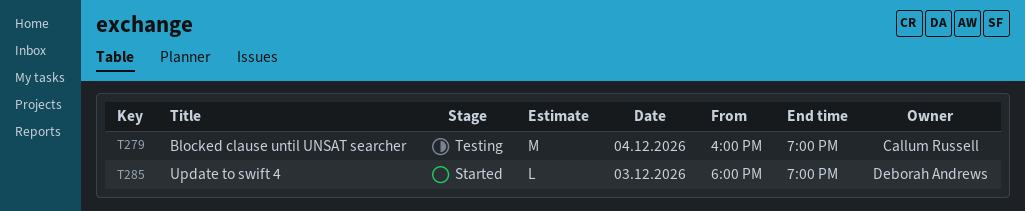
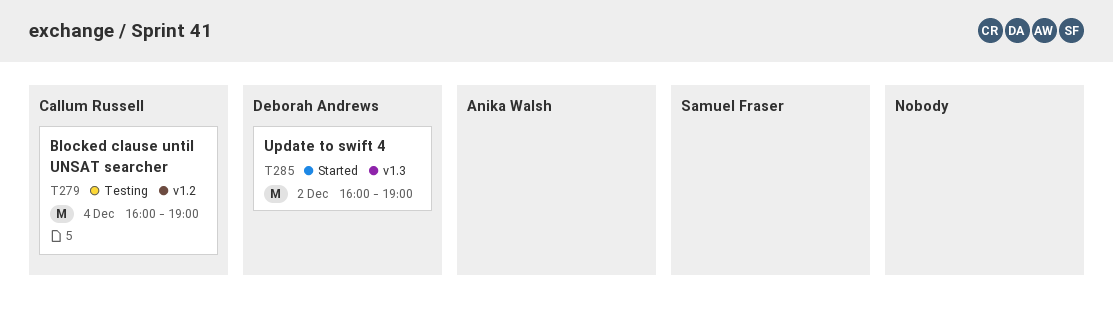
T285, estimate: L -> M
T285, day: Dec 3 -> Dec 2
T285, begins: 18:00 -> 16:00

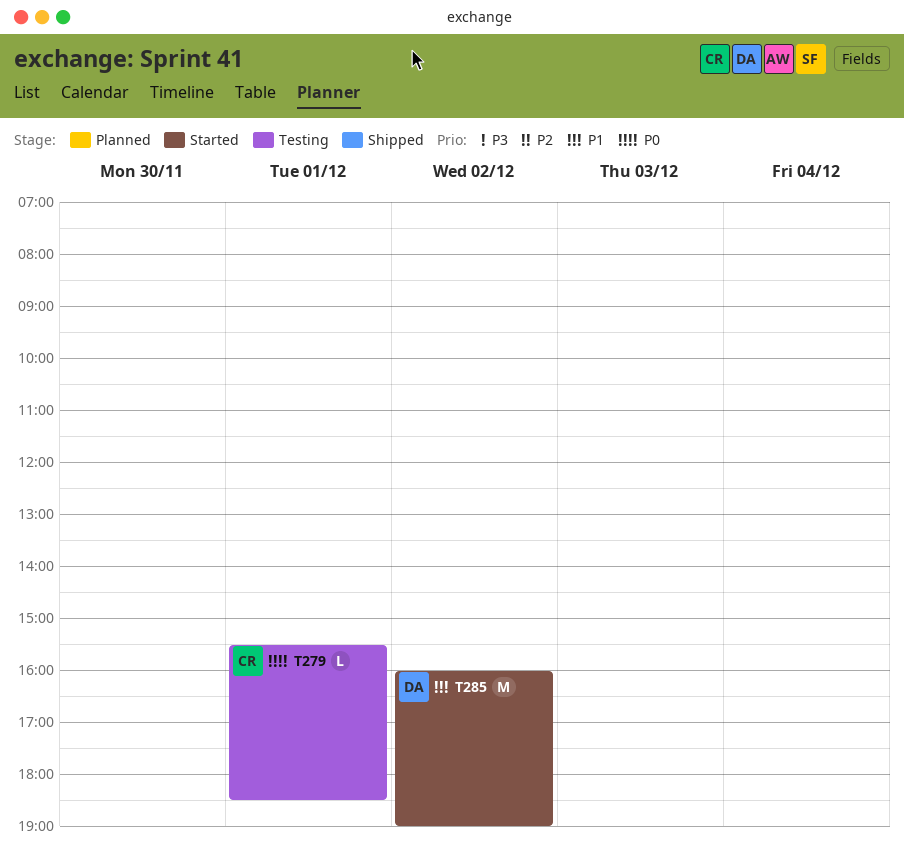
T279, estimate: M -> L
T279, day: Dec 4 -> Dec 1
T279, begins: 16:00 -> 15:30
T279, ends: 19:00 -> 18:30

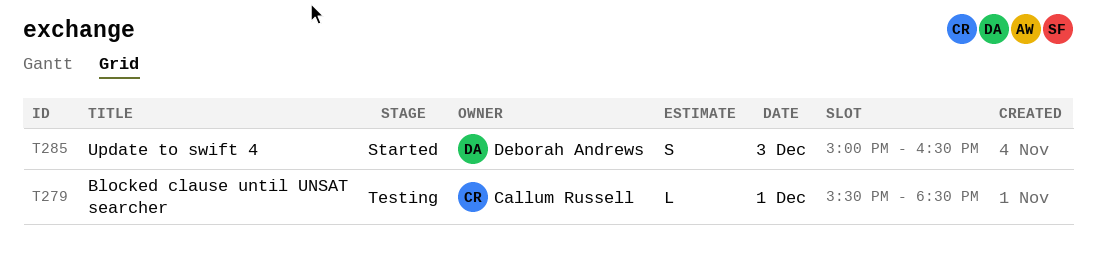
T285, estimate: M -> S
T285, day: Dec 2 -> Dec 3
T285, begins: 16:00 -> 15:00
T285, ends: 19:00 -> 16:30

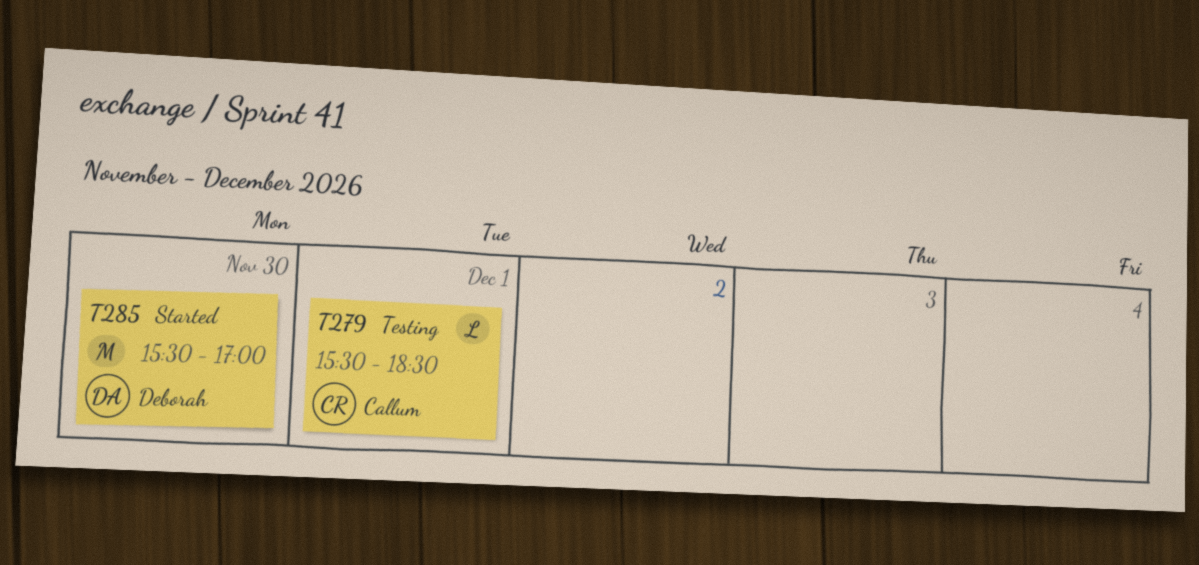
T285, estimate: S -> M
T285, day: Dec 3 -> Nov 30
T285, begins: 15:00 -> 15:30
T285, ends: 16:30 -> 17:00

